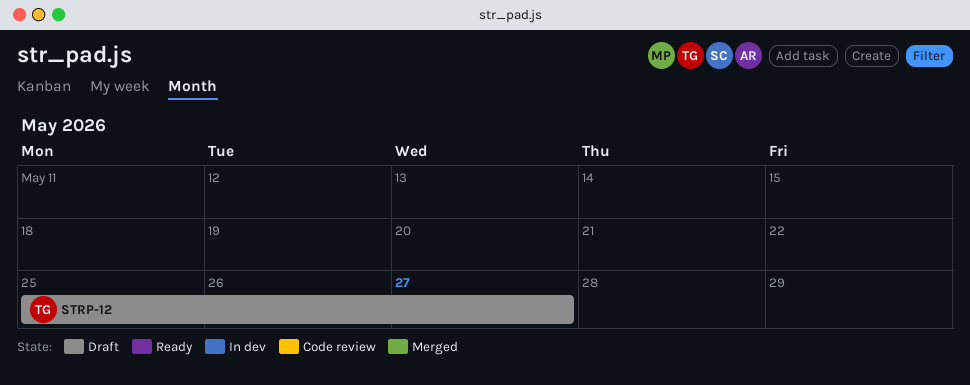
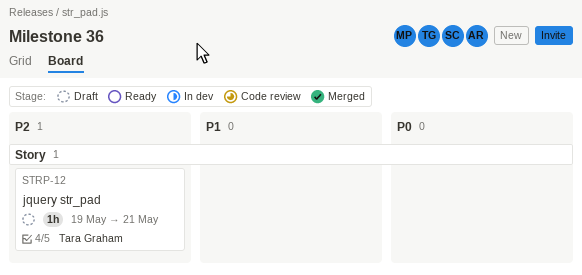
STRP-12, start: May 25 -> May 19
STRP-12, due: May 27 -> May 21

